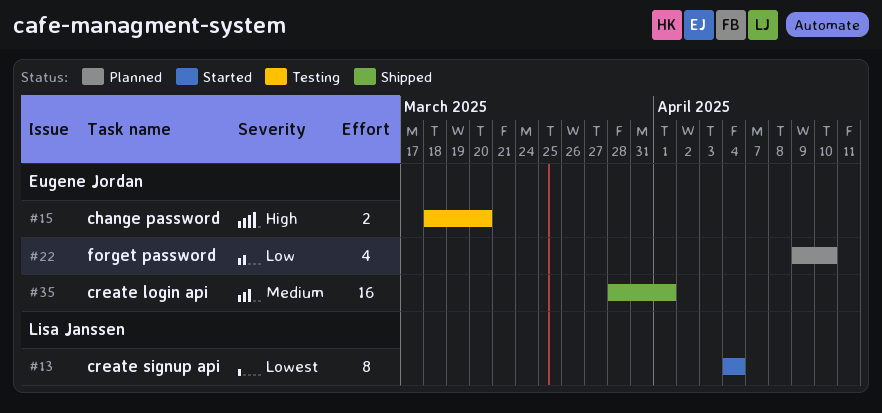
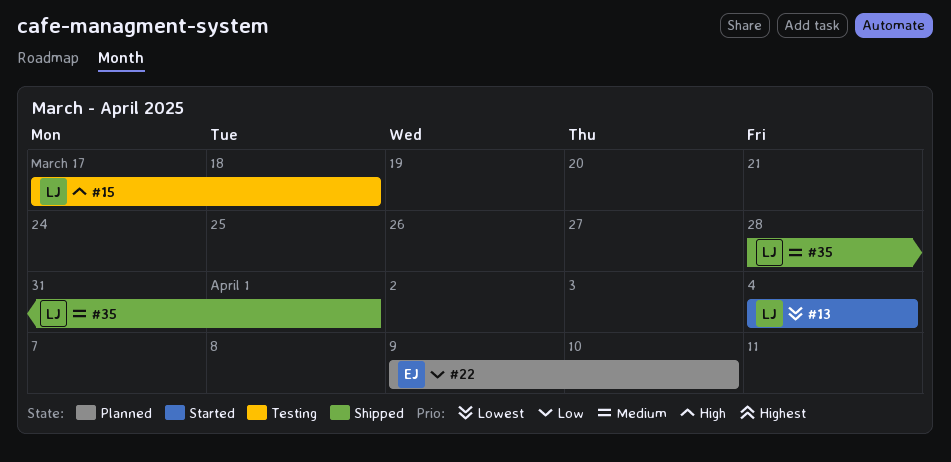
#15, owner: Eugene Jordan -> Lisa Janssen
#15, start: Mar 18 -> Mar 17
#15, due: Mar 20 -> Mar 18
#35, owner: Eugene Jordan -> Lisa Janssen

